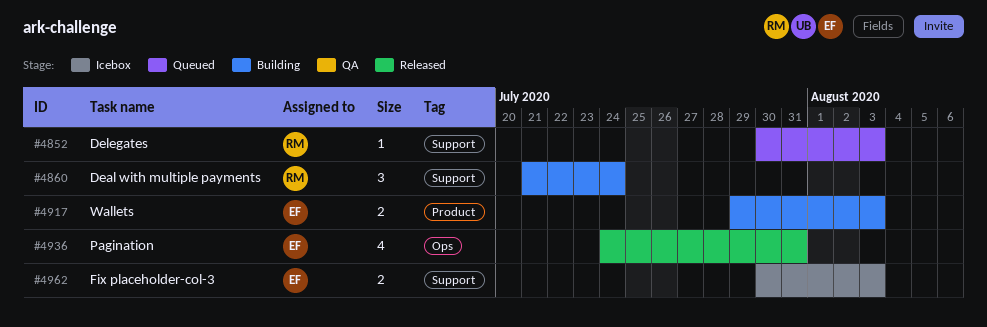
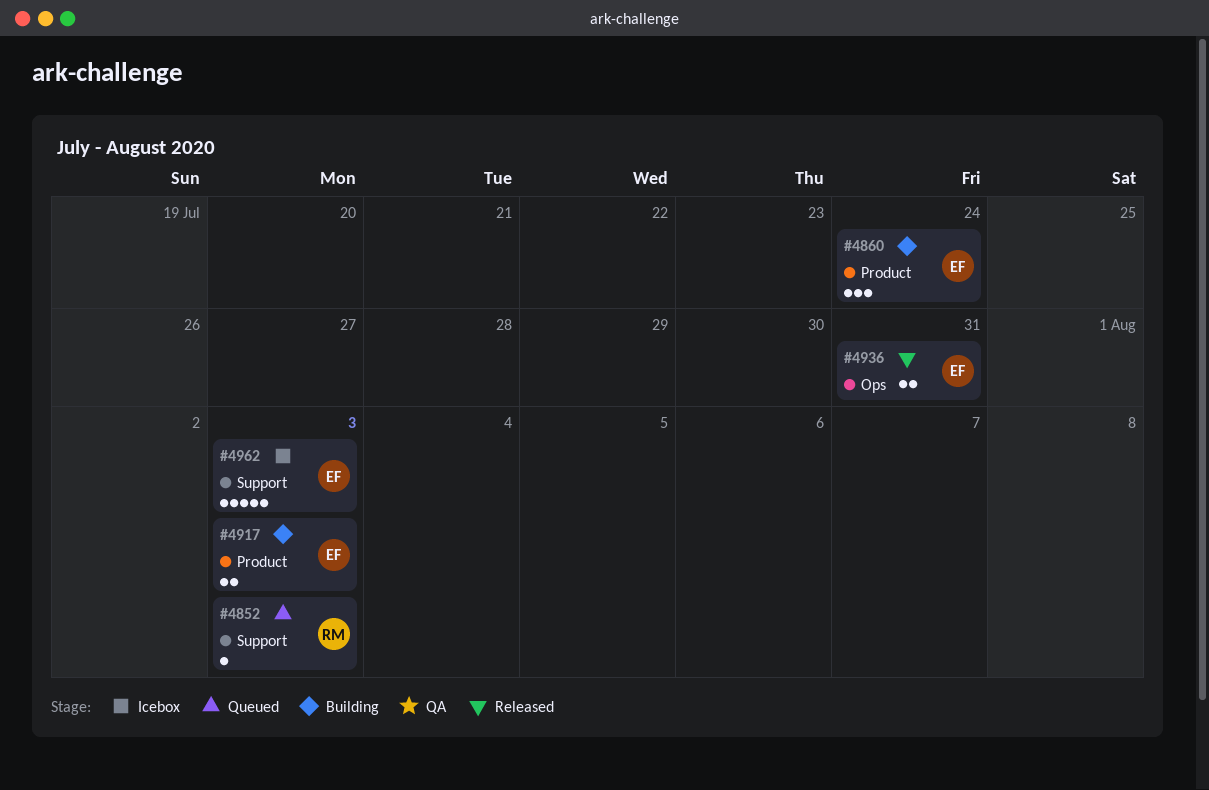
#4860, owner: RM -> EF
#4860, label: Support -> Product
#4936, estimate: 4 -> 2
#4962, estimate: 2 -> 5

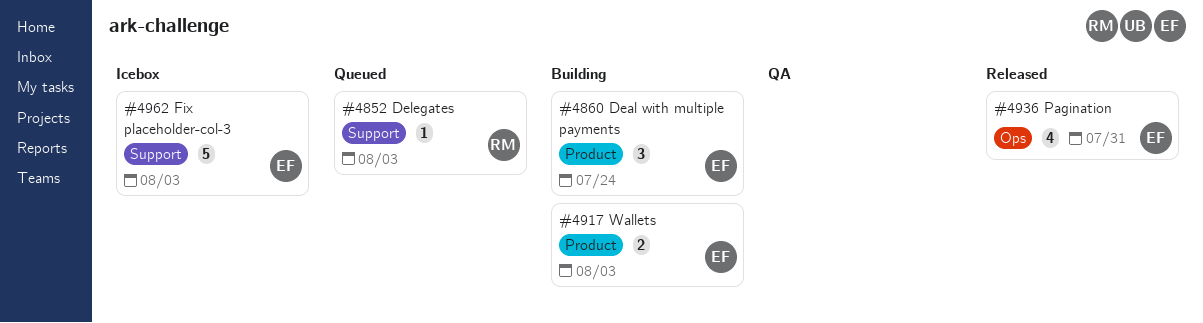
#4936, estimate: 2 -> 4

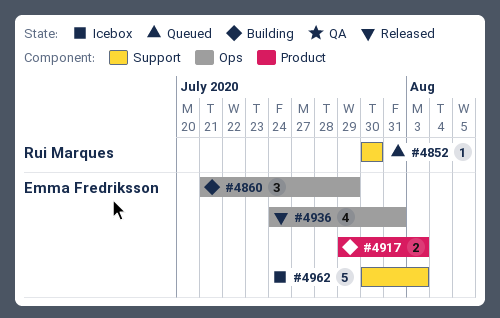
#4852, due: Aug 3 -> Jul 30
#4860, label: Product -> Ops
#4860, due: Jul 24 -> Jul 29

